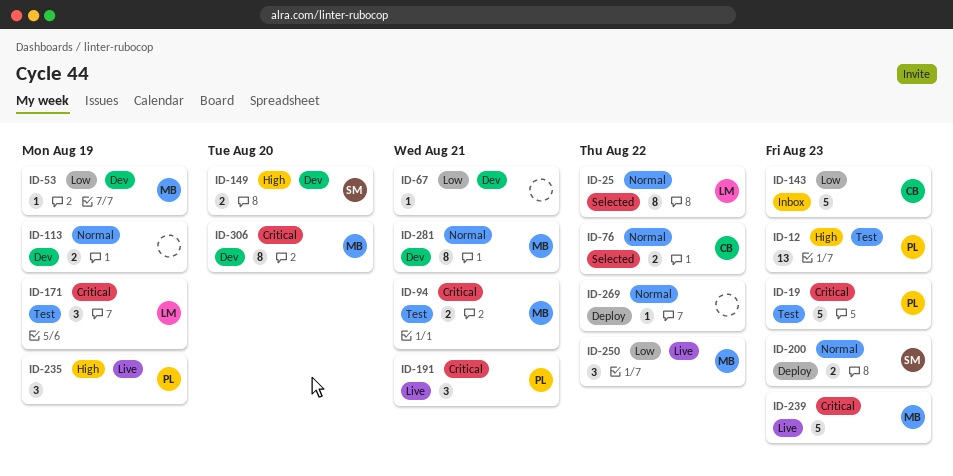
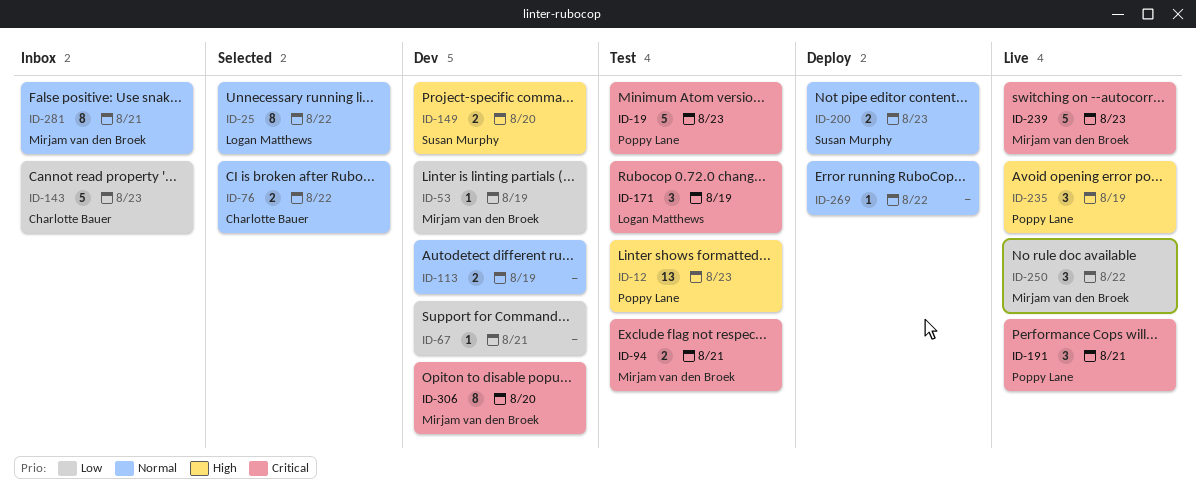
ID-281, status: Dev -> Inbox

